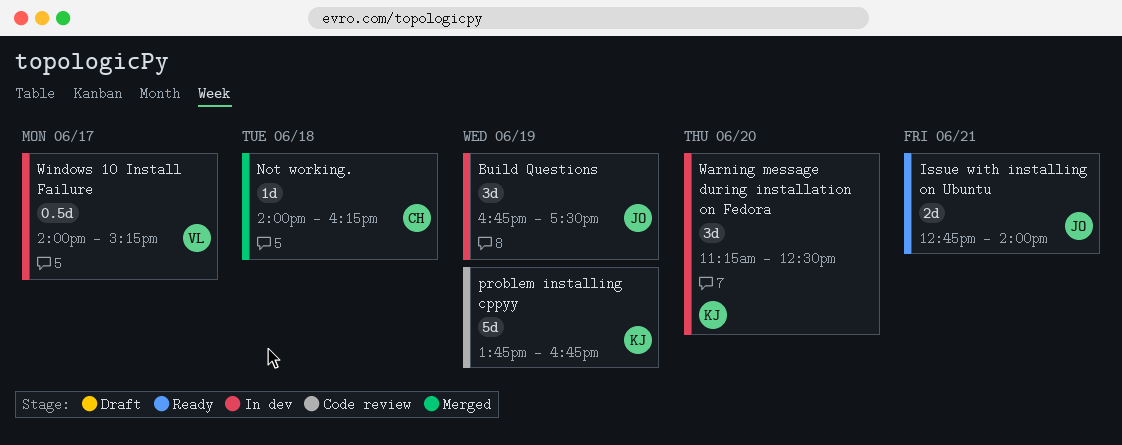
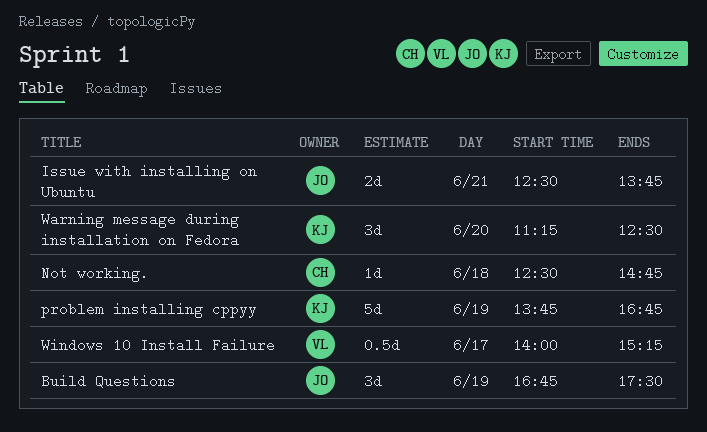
Issue with installing on Ubuntu, begins: 12:45 -> 12:30
Issue with installing on Ubuntu, ends: 14:00 -> 13:45
Not working., begins: 14:00 -> 12:30
Not working., ends: 16:15 -> 14:45

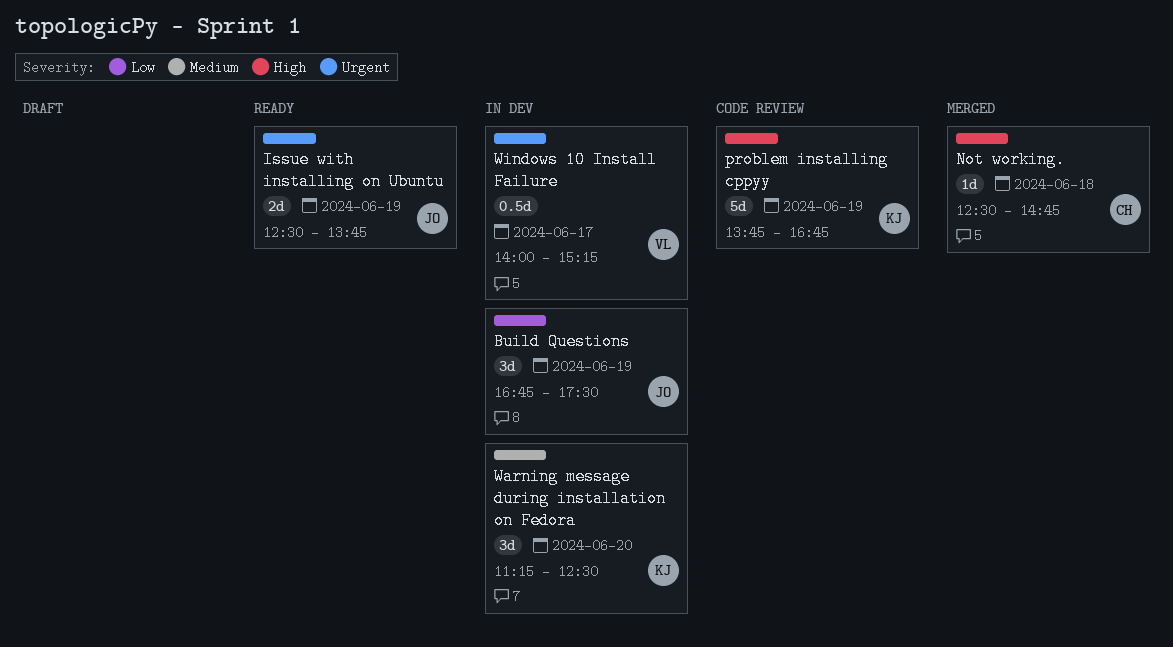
Issue with installing on Ubuntu, day: Jun 21 -> Jun 19

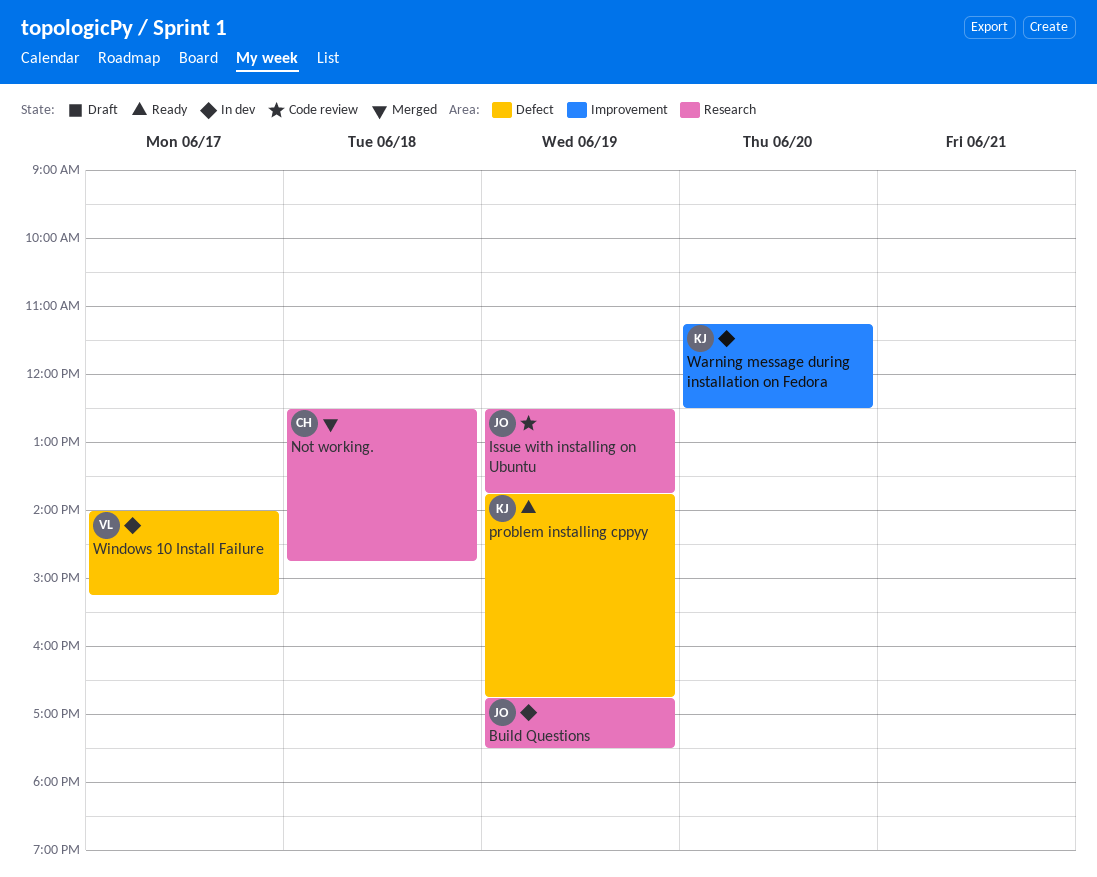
Issue with installing on Ubuntu, status: Ready -> Code review
problem installing cppyy, status: Code review -> Ready

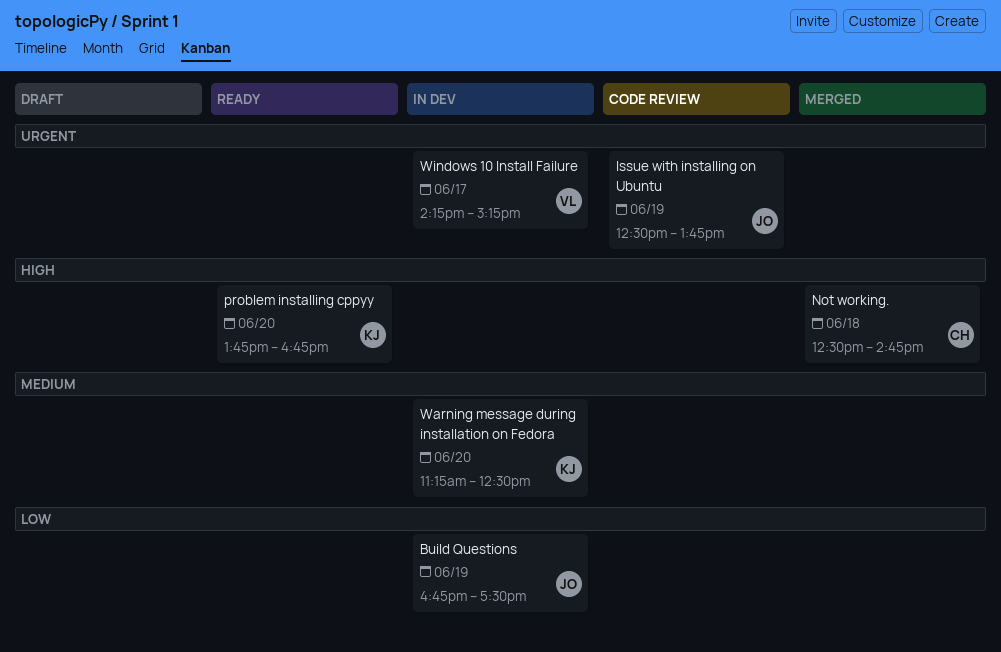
problem installing cppyy, day: Jun 19 -> Jun 20
Windows 10 Install Failure, begins: 14:00 -> 14:15

